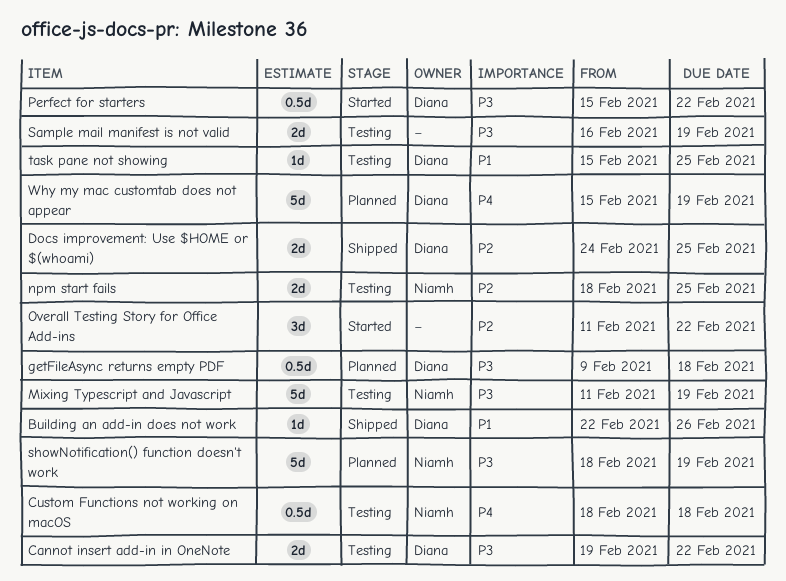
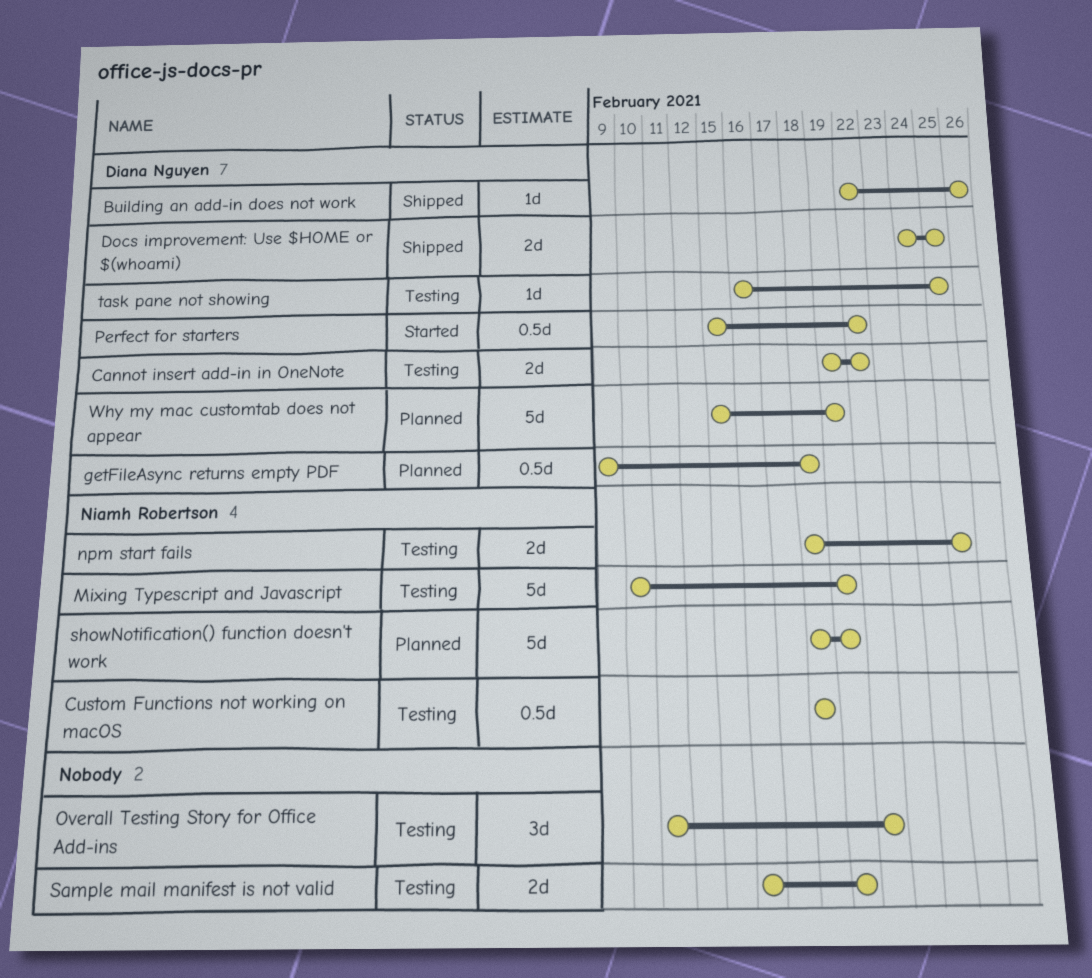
Mixing Typescript and Javascript, start: Feb 11 -> Feb 10
Overall Testing Story for Office Add-ins, status: Started -> Testing
task pane not showing, start: Feb 15 -> Feb 16

